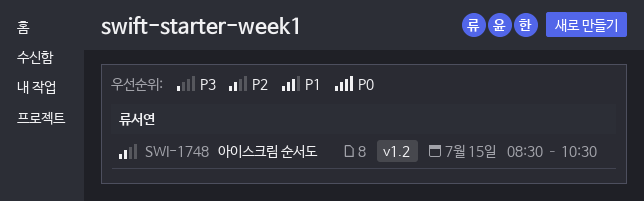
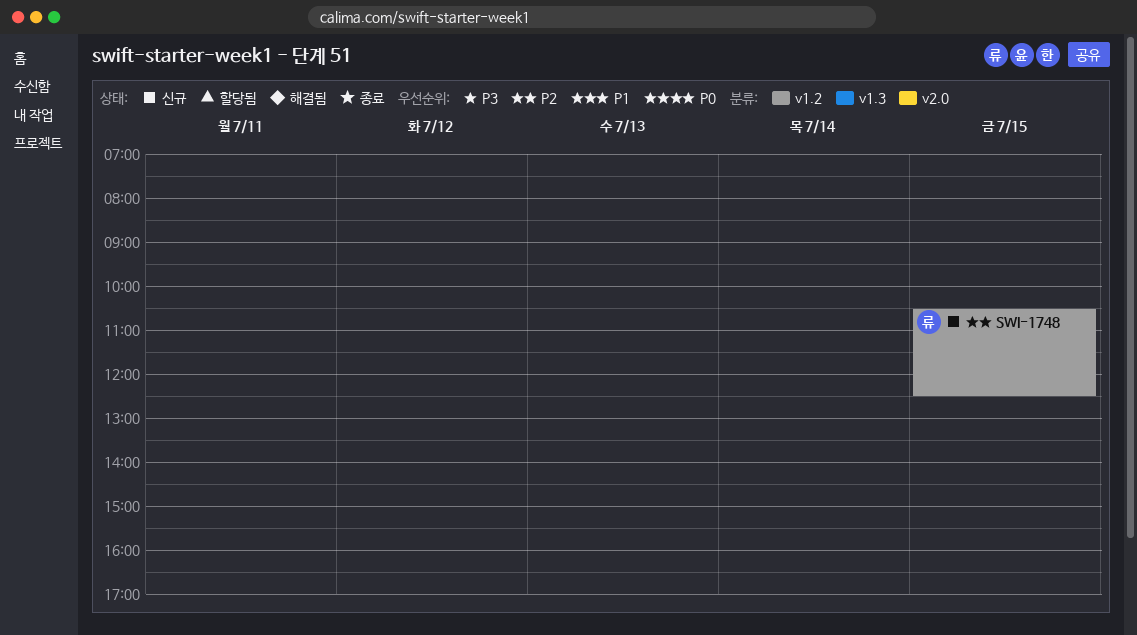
SWI-1748, begins: 08:30 -> 10:30
SWI-1748, ends: 10:30 -> 12:30

